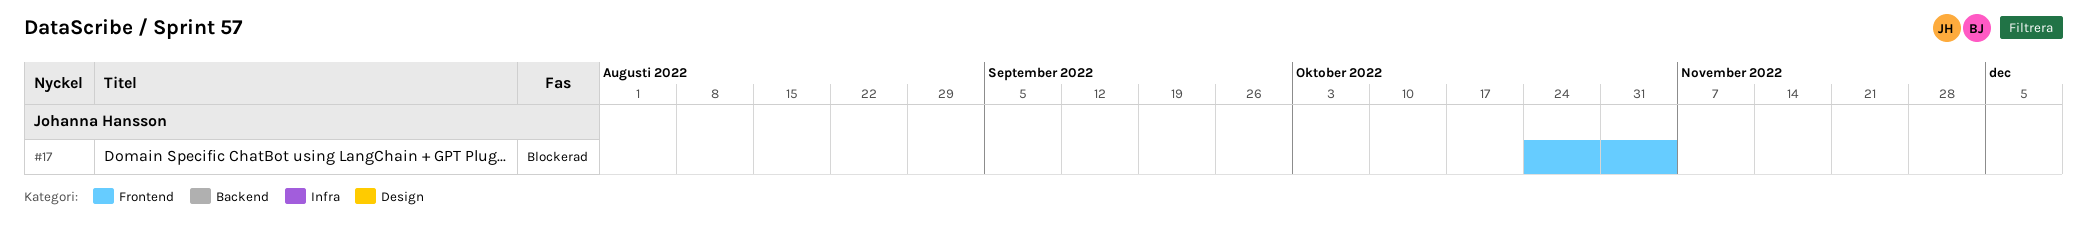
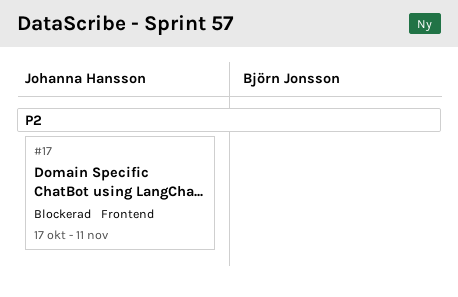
#17, start: Oct 24 -> Oct 17
#17, due: Nov 4 -> Nov 11

